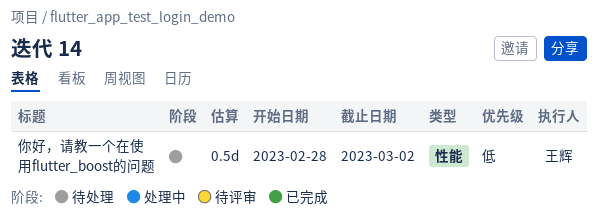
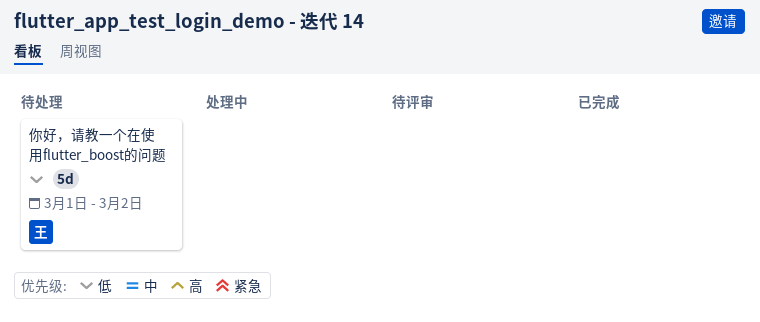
你好，请教一个在使用flutter_boost的问题, estimate: 0.5d -> 5d
你好，请教一个在使用flutter_boost的问题, start: Feb 28 -> Mar 1

